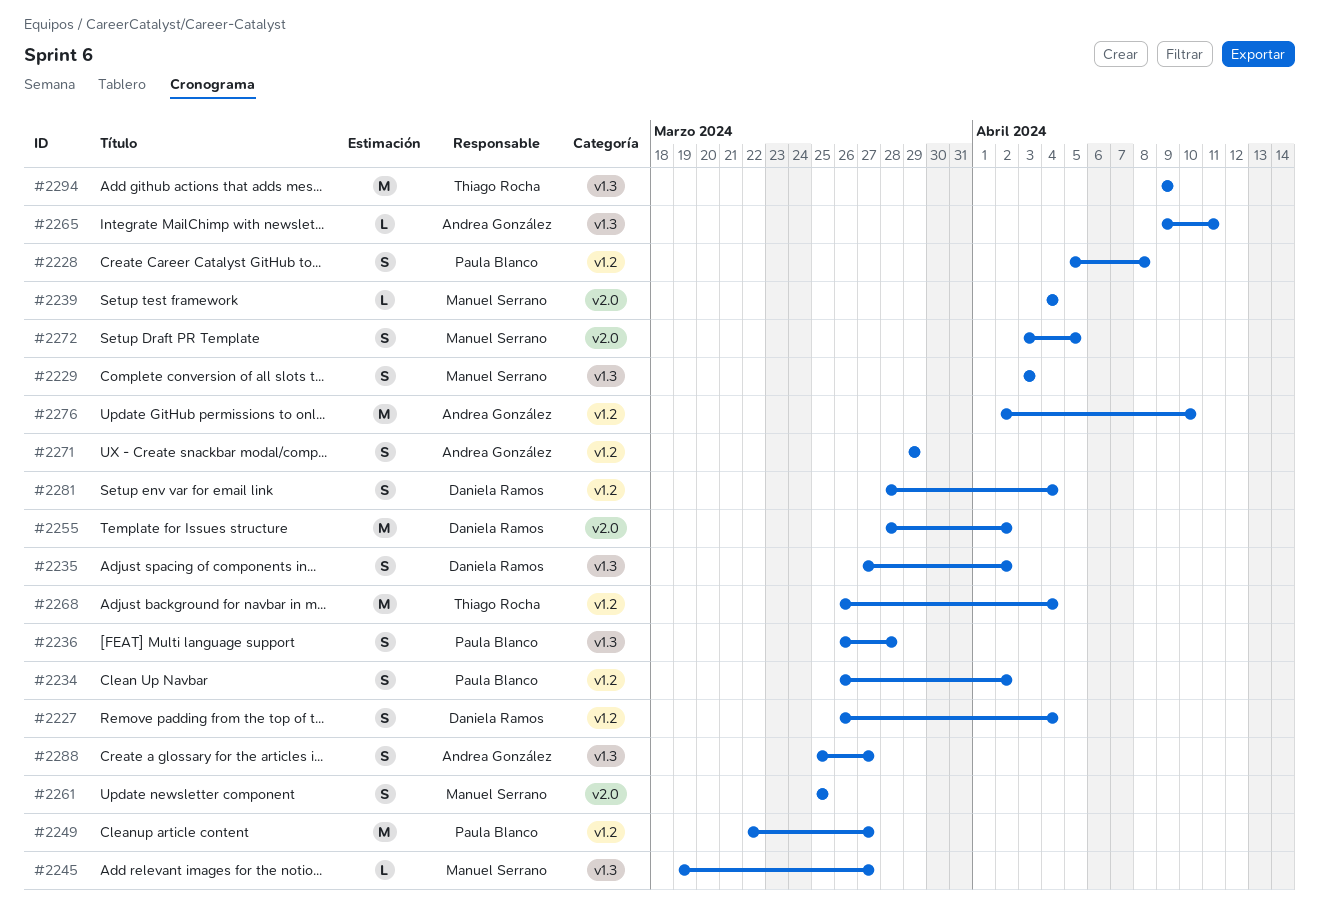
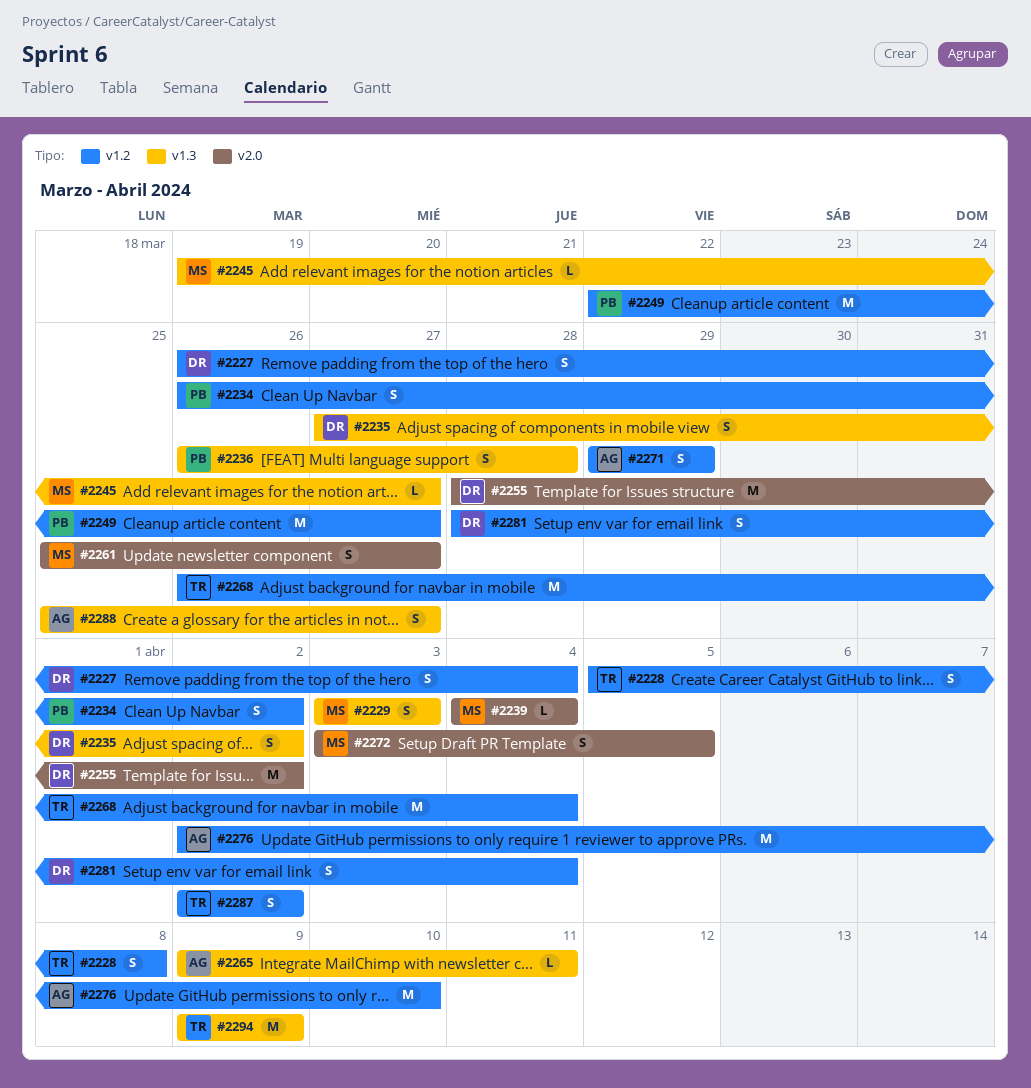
#2228, owner: Paula Blanco -> Thiago Rocha
#2261, due: Mar 25 -> Mar 27
#2287: none -> present

